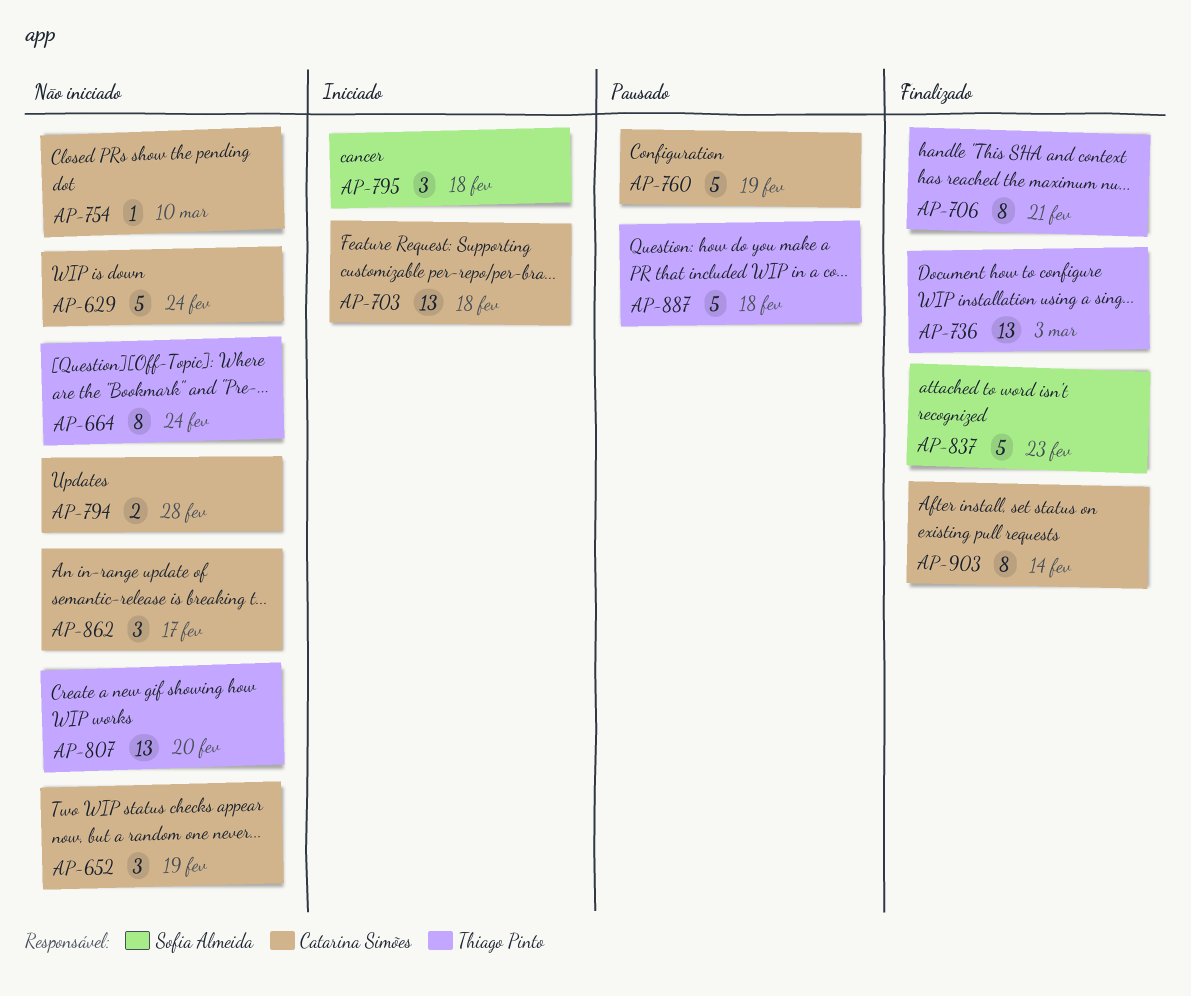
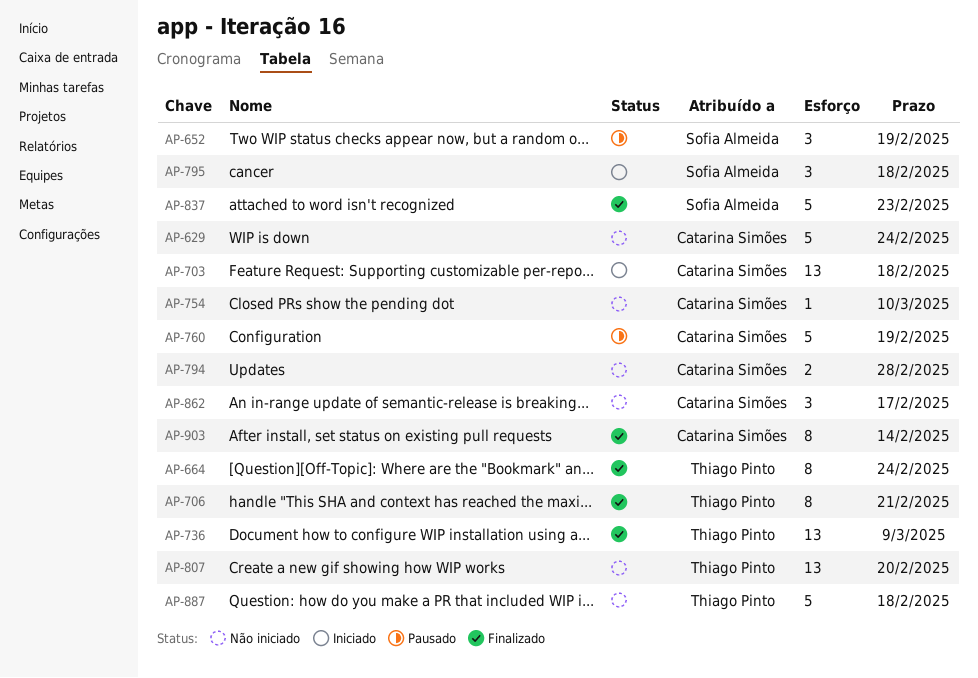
AP-652, status: Não iniciado -> Pausado
AP-652, owner: Catarina Simões -> Sofia Almeida
AP-664, status: Não iniciado -> Finalizado
AP-736, due: Mar 3 -> Mar 9
AP-887, status: Pausado -> Não iniciado

